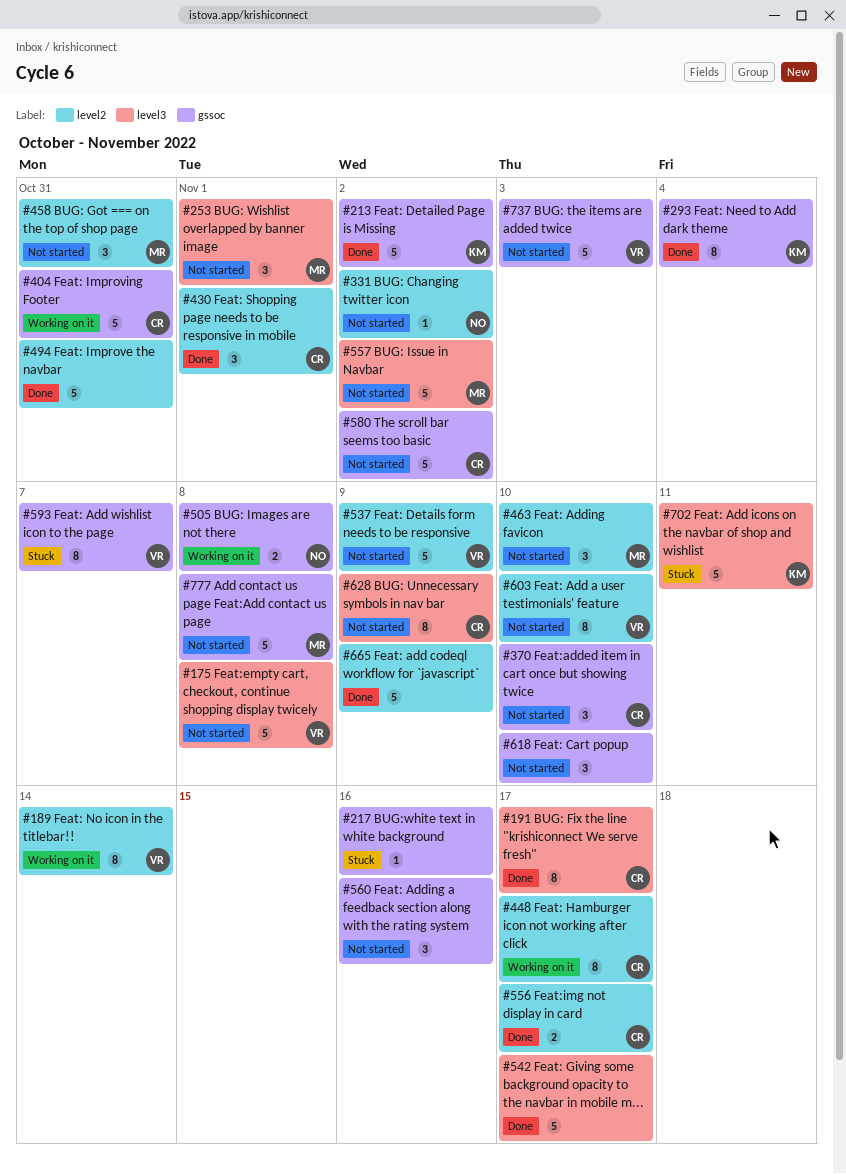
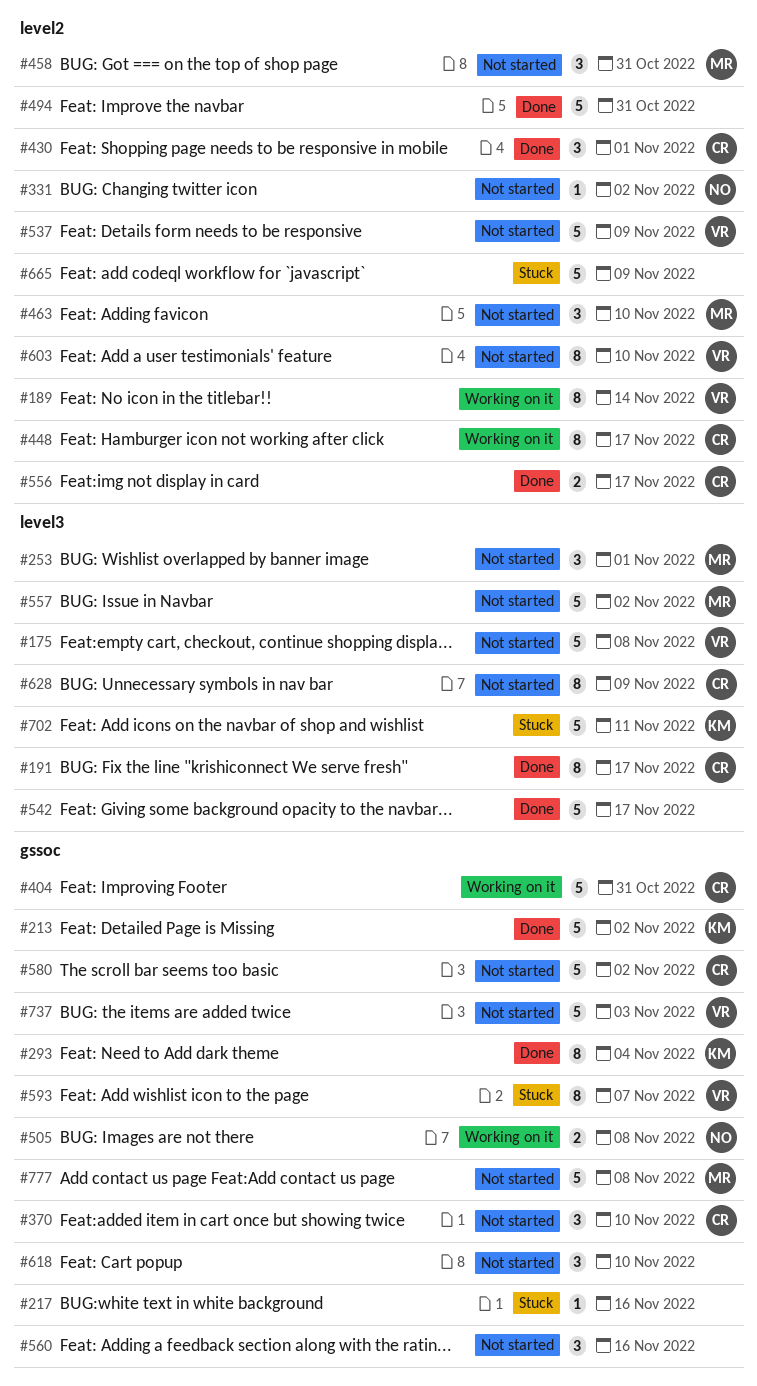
#665, status: Done -> Stuck

